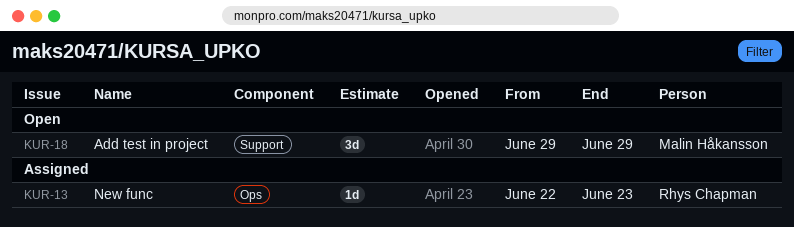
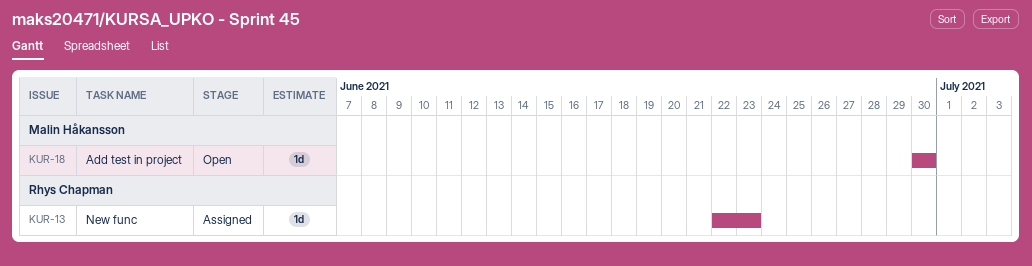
KUR-18, estimate: 3d -> 1d
KUR-18, start: Jun 29 -> Jun 30
KUR-18, due: Jun 29 -> Jun 30

